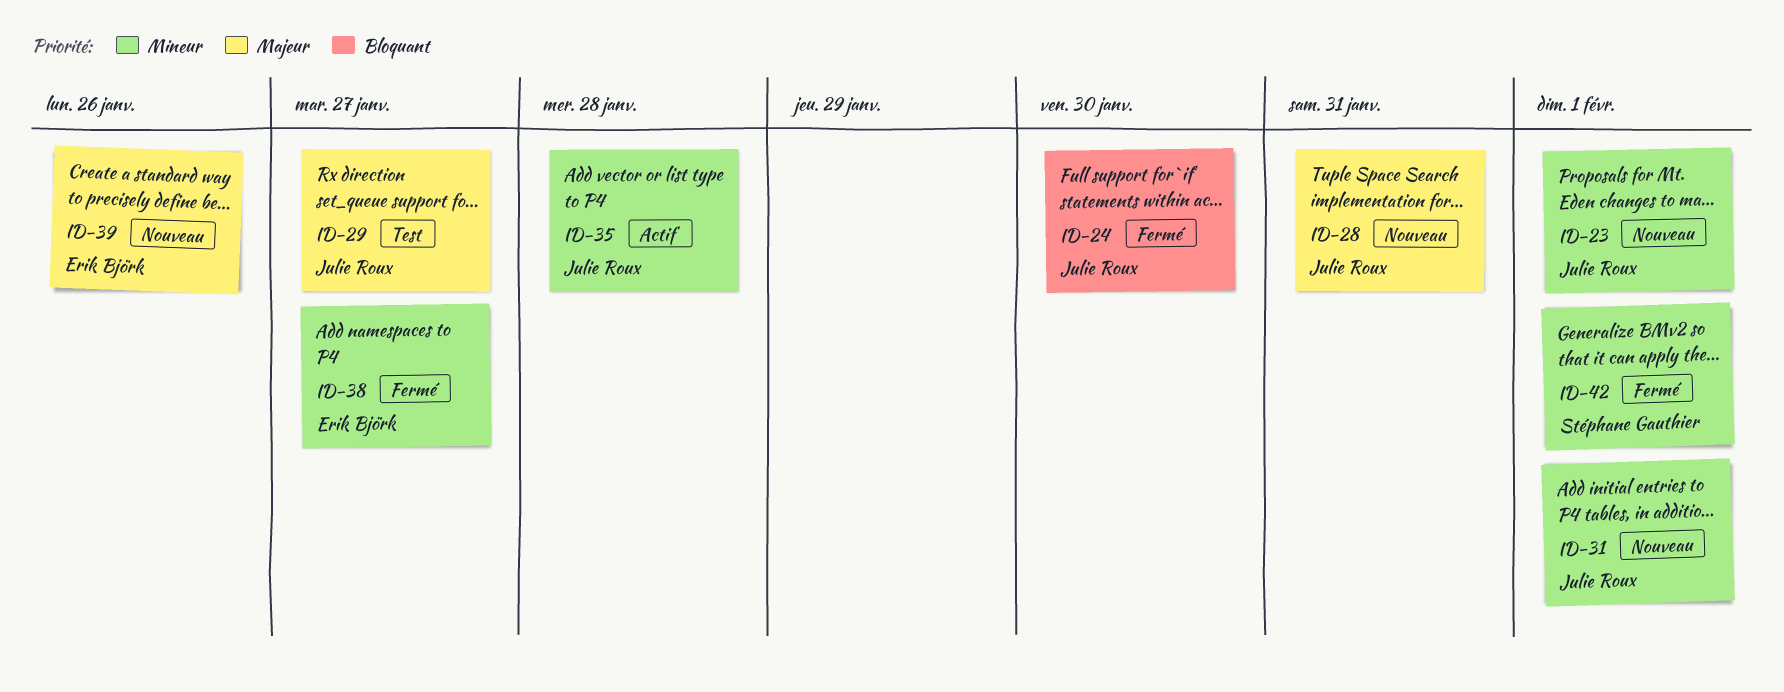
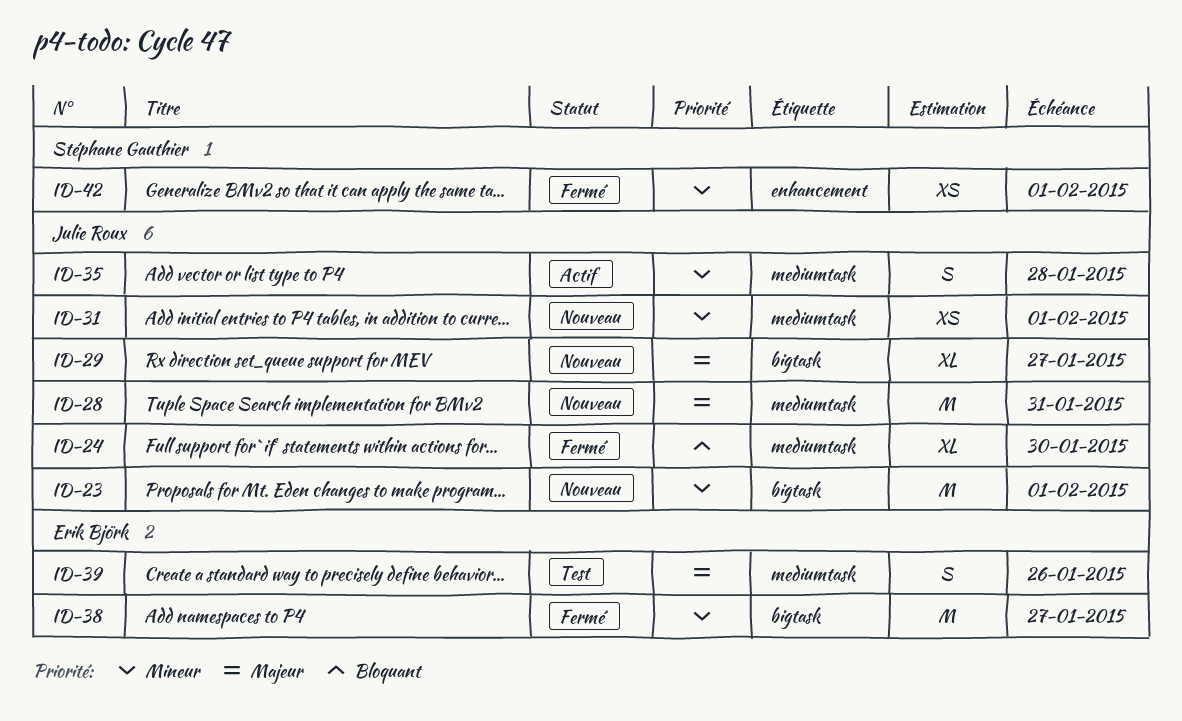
ID-29, status: Test -> Nouveau
ID-39, status: Nouveau -> Test

